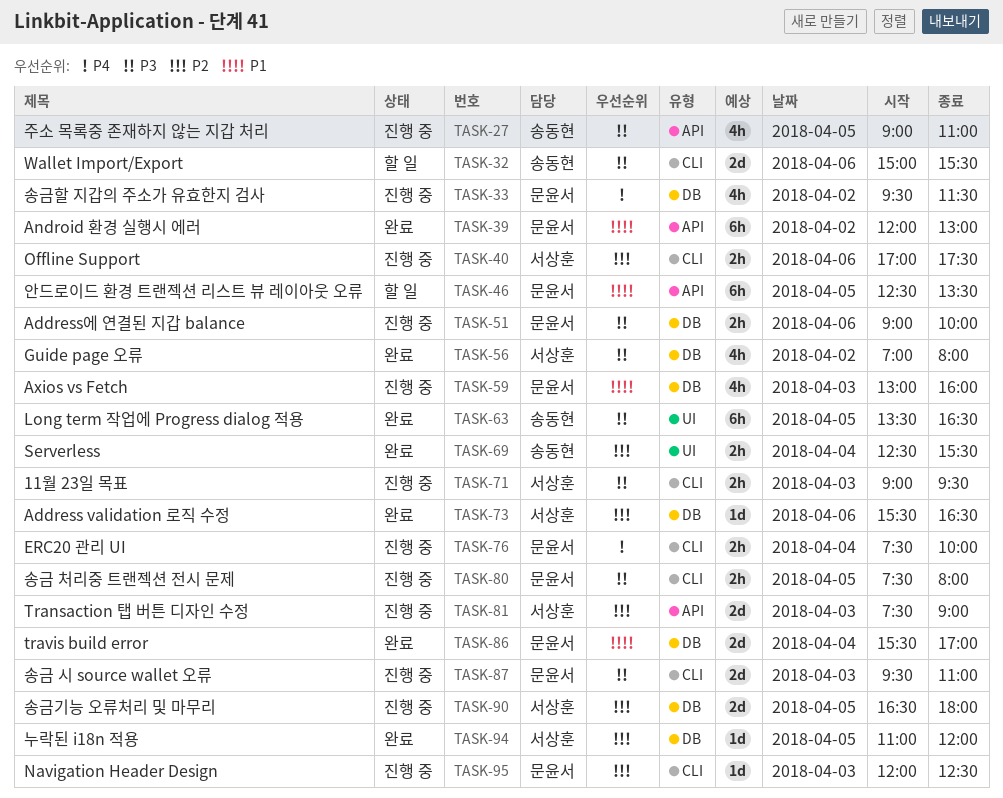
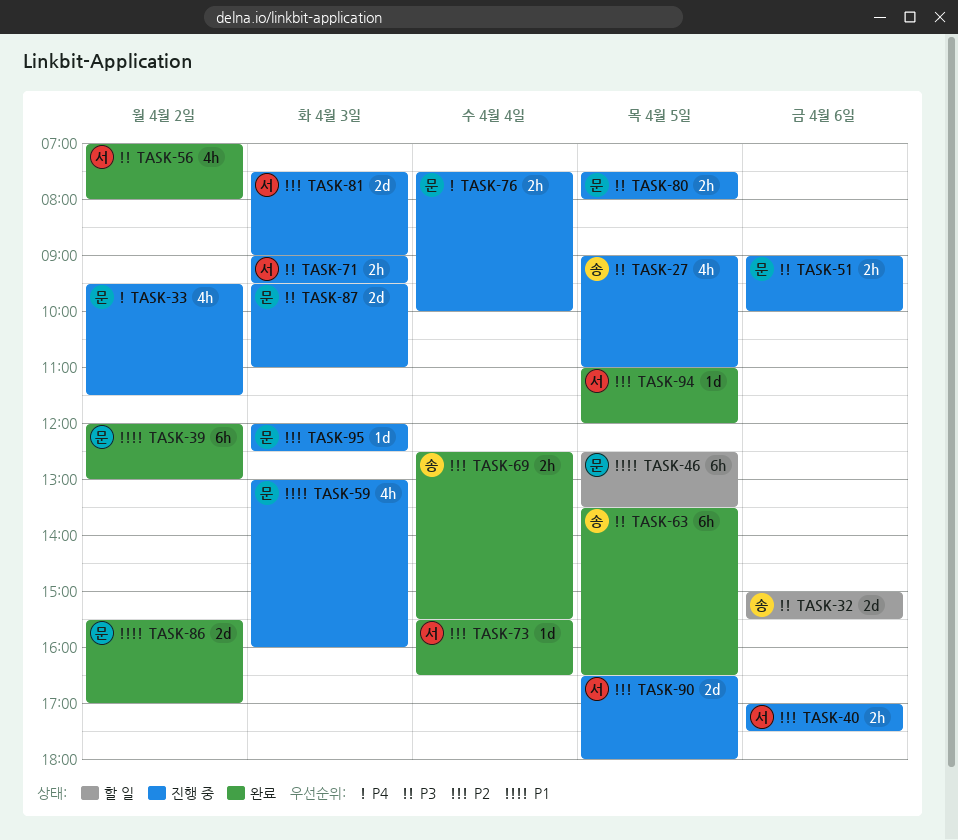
TASK-73, day: Apr 6 -> Apr 4
TASK-86, day: Apr 4 -> Apr 2

